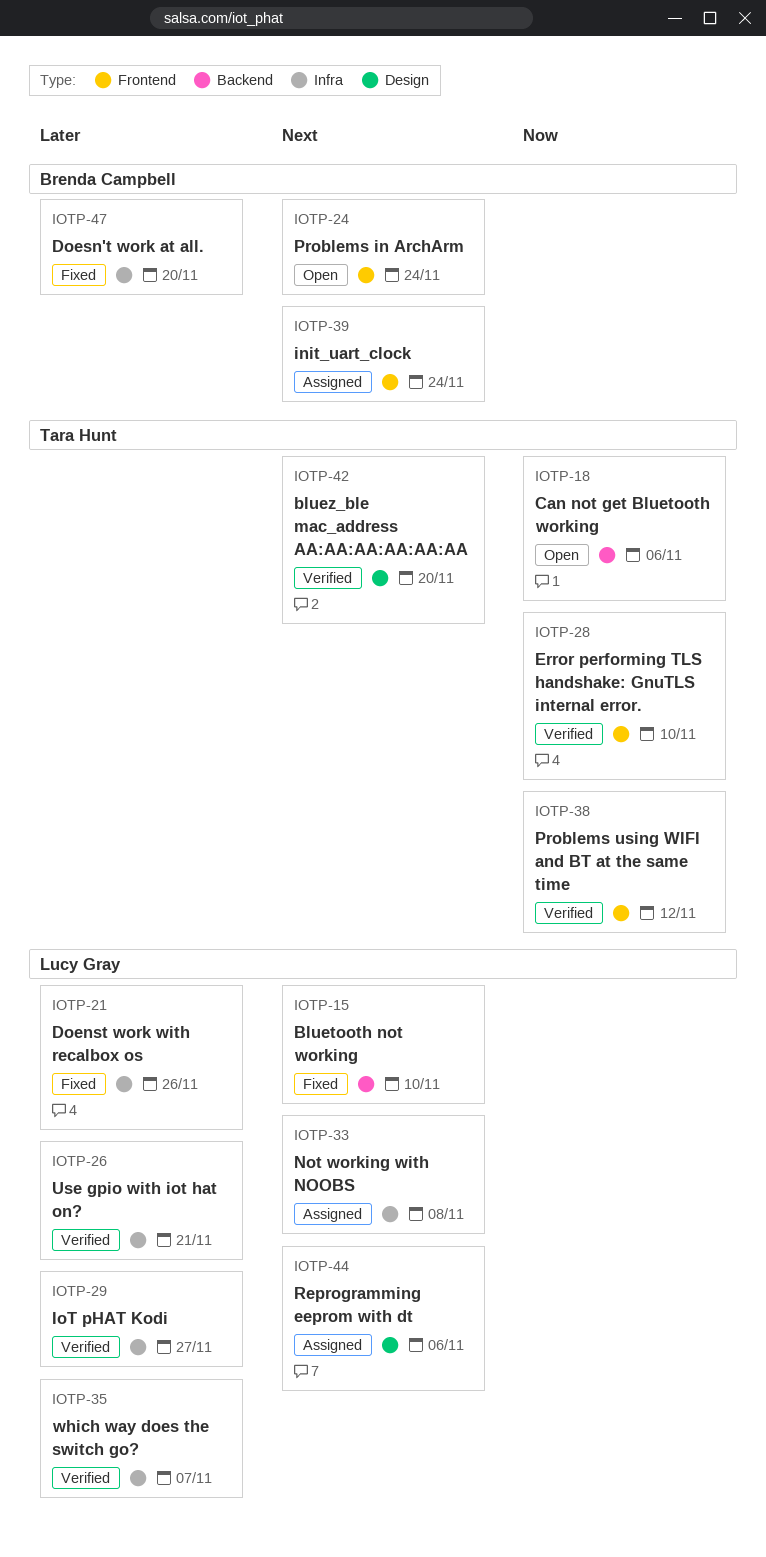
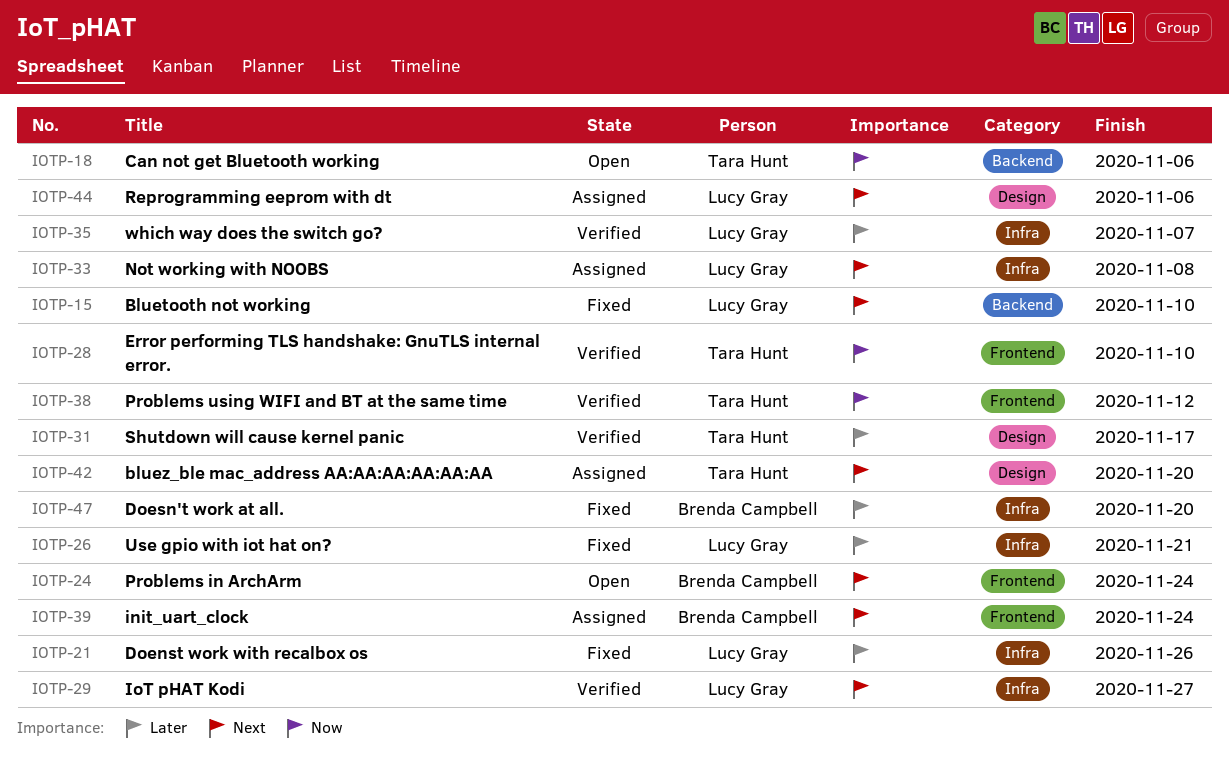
IOTP-26, status: Verified -> Fixed
IOTP-29, priority: Later -> Next
IOTP-31: none -> present
IOTP-42, status: Verified -> Assigned

